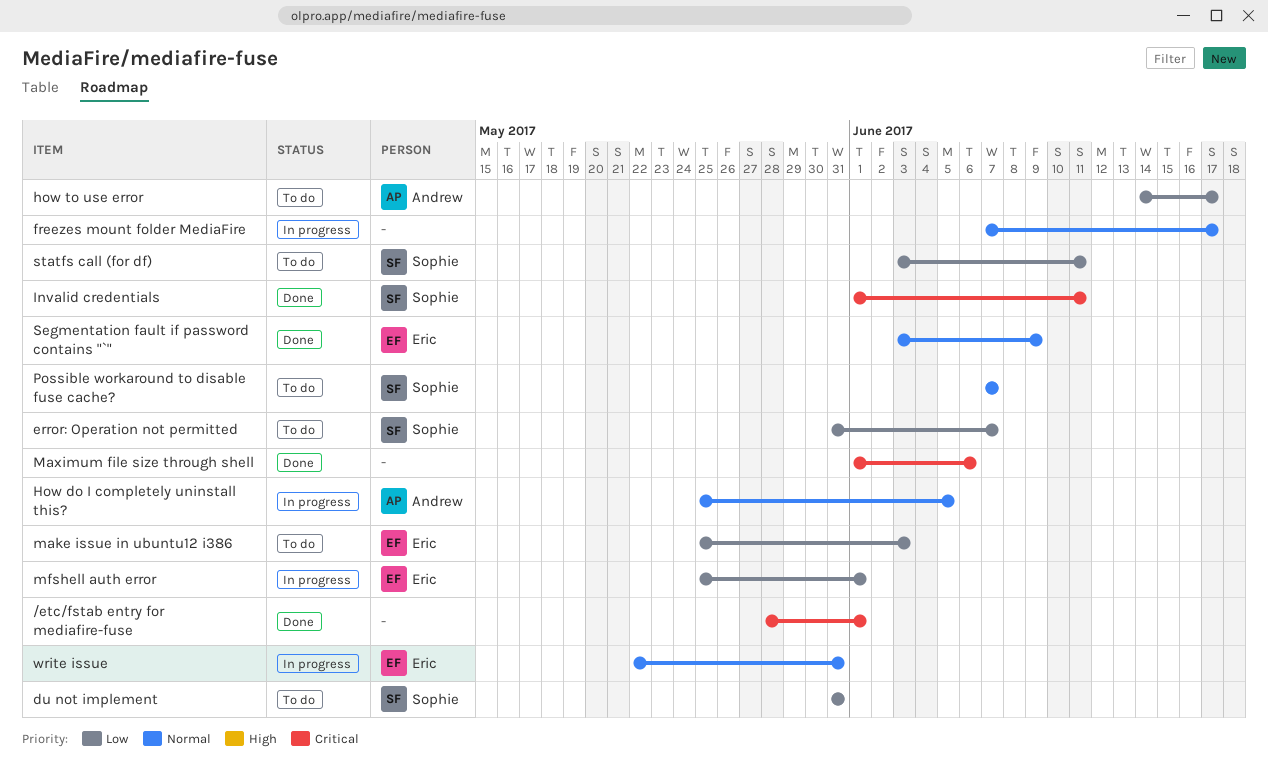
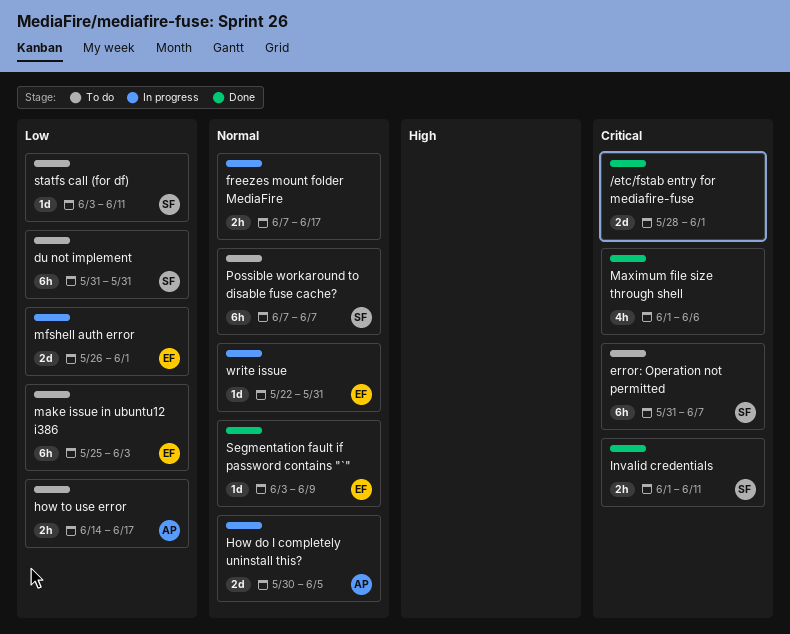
error: Operation not permitted, priority: Low -> Critical
How do I completely uninstall this?, start: May 25 -> May 30
mfshell auth error, start: May 25 -> May 26

